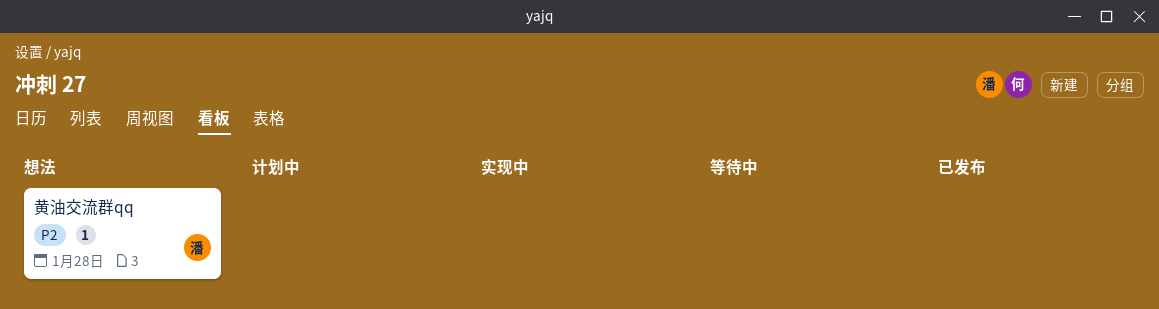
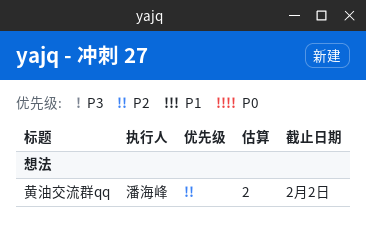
黄油交流群qq, estimate: 1 -> 2
黄油交流群qq, due: Jan 28 -> Feb 2

